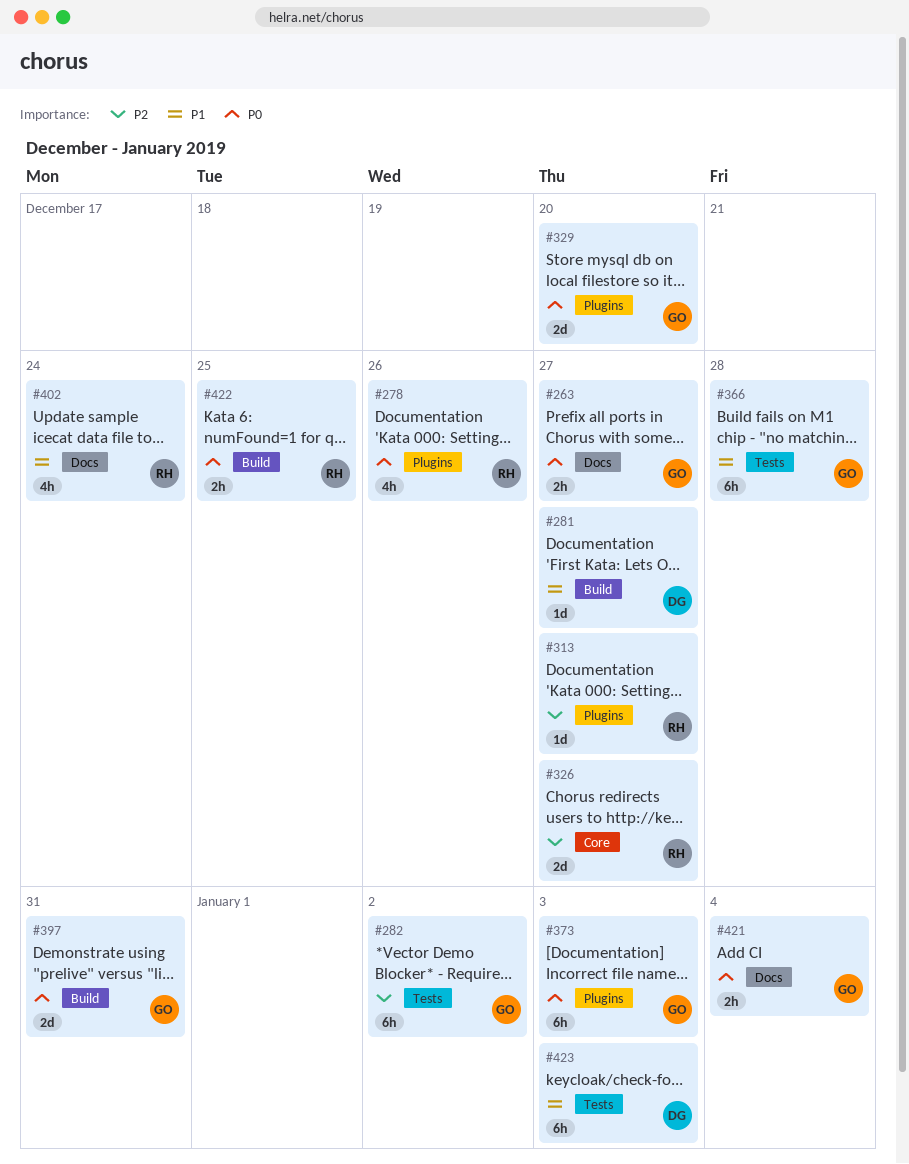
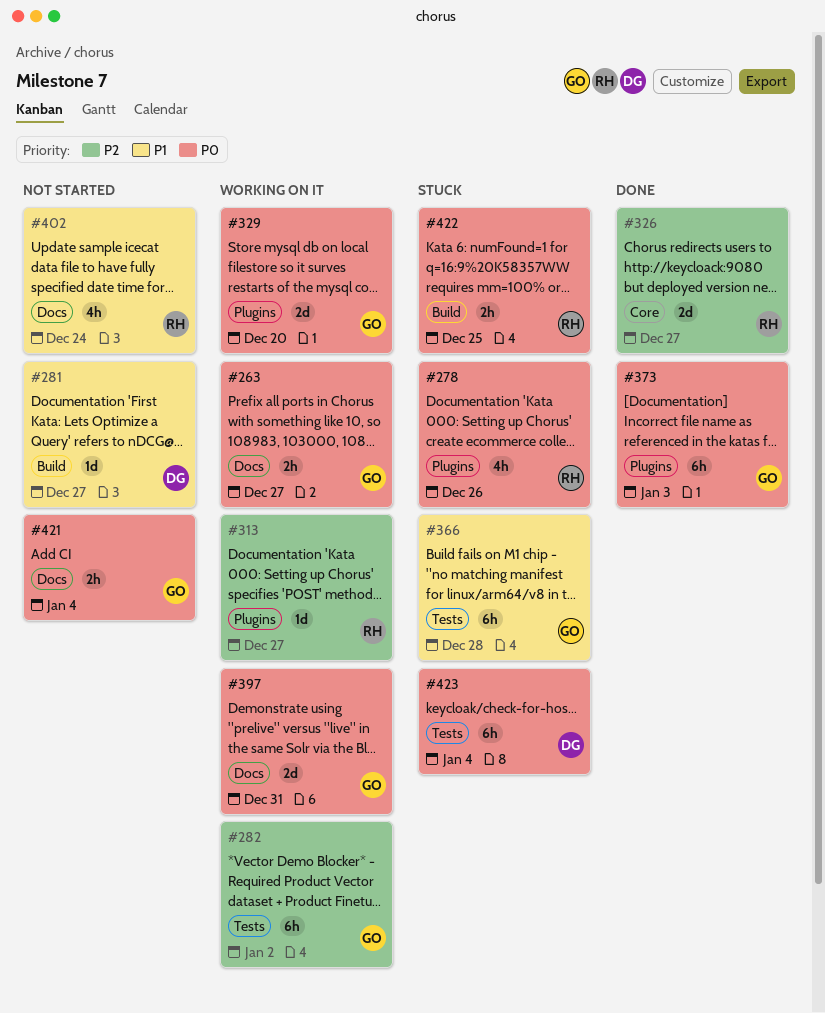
#397, label: Build -> Docs
#423, priority: P1 -> P0
#423, due: Jan 3 -> Jan 4

